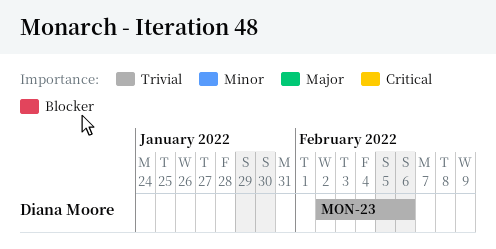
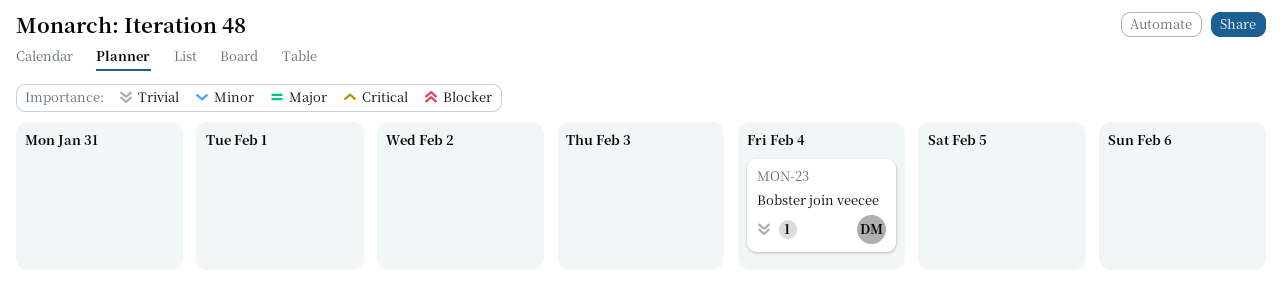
MON-23, due: Feb 6 -> Feb 4

